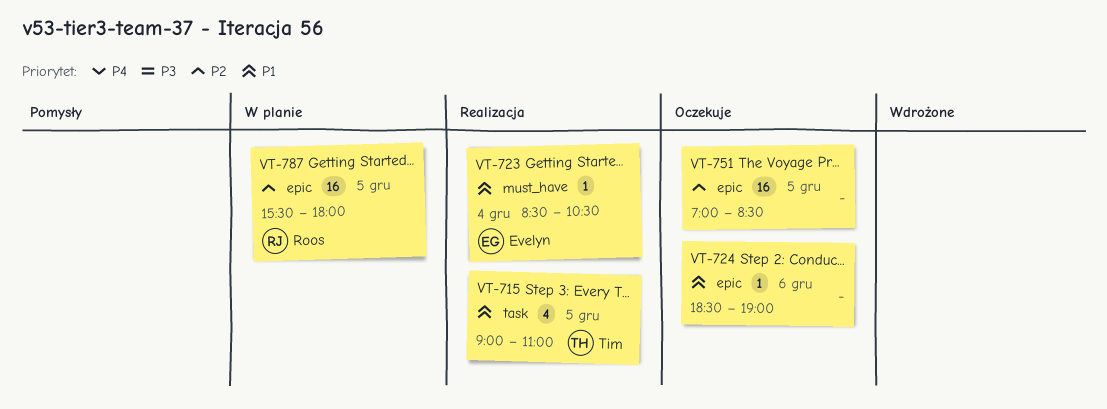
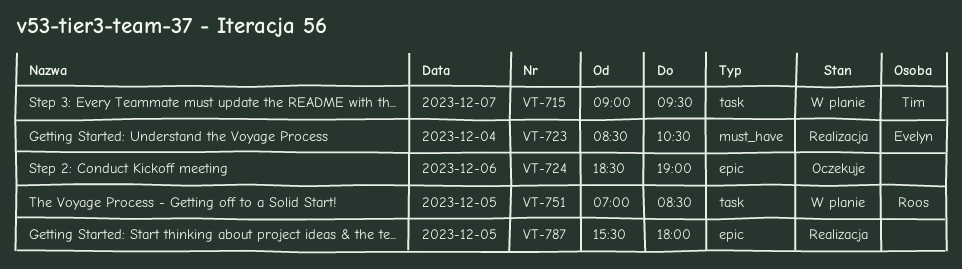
VT-715, status: Realizacja -> W planie
VT-715, day: Dec 5 -> Dec 7
VT-715, ends: 11:00 -> 09:30
VT-751, status: Oczekuje -> W planie
VT-751, owner: none -> Roos
VT-751, label: epic -> task
VT-787, status: W planie -> Realizacja
VT-787, owner: Roos -> none

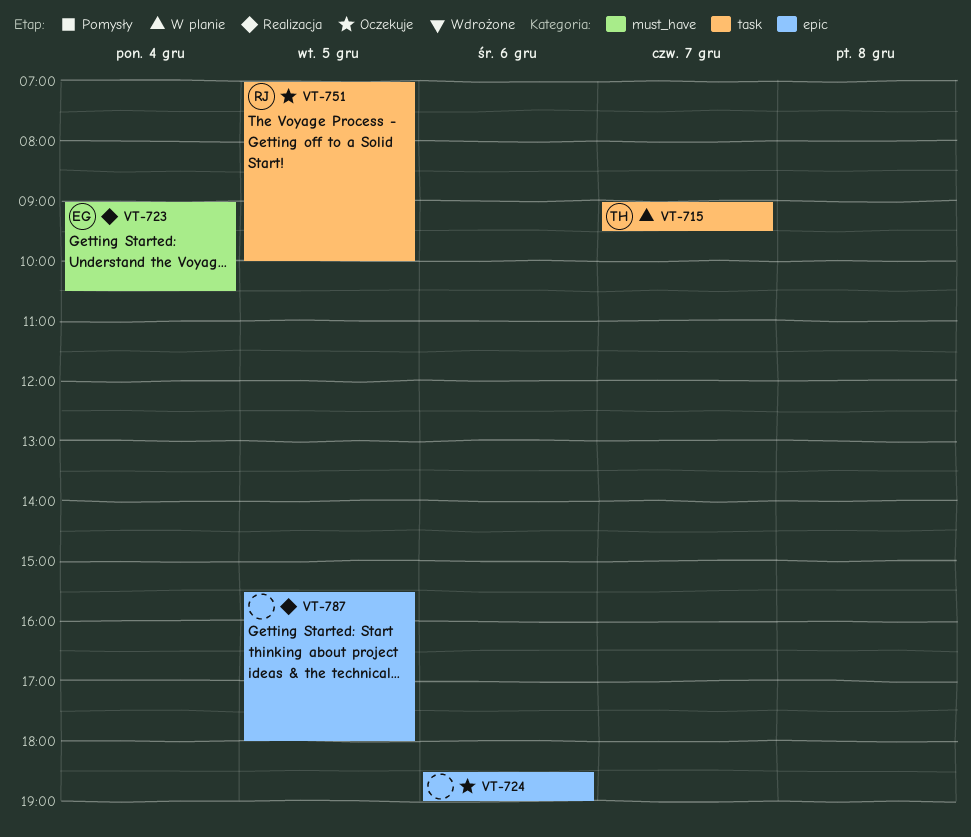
VT-723, begins: 08:30 -> 09:00
VT-751, status: W planie -> Oczekuje
VT-751, ends: 08:30 -> 10:00

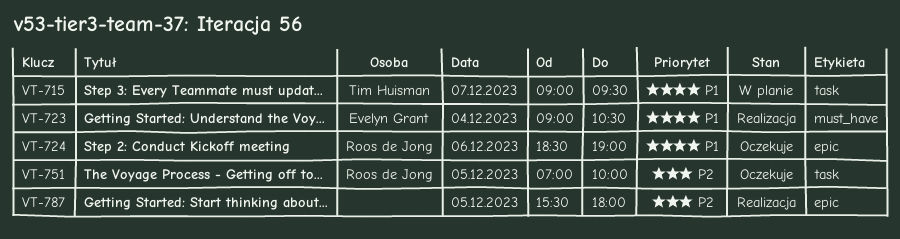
VT-724, owner: none -> Roos de Jong

